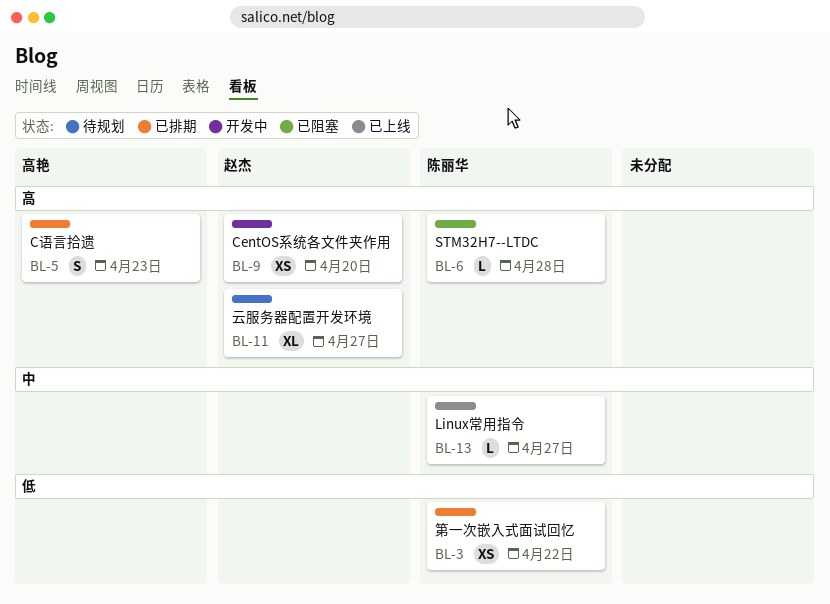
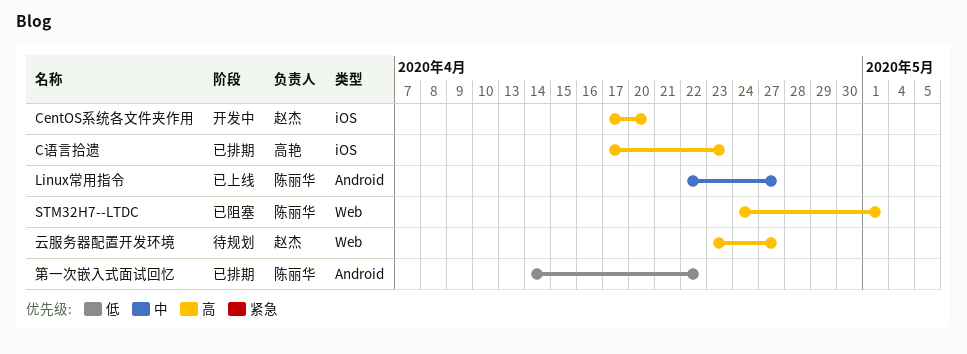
STM32H7--LTDC, due: Apr 28 -> May 1

